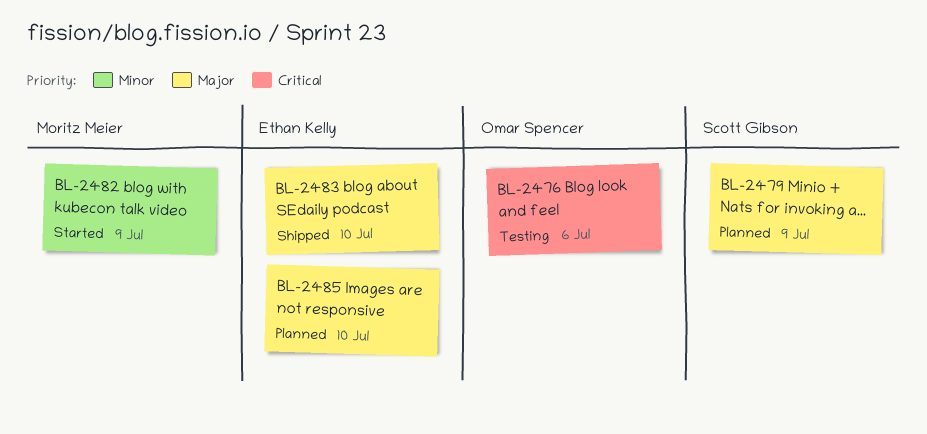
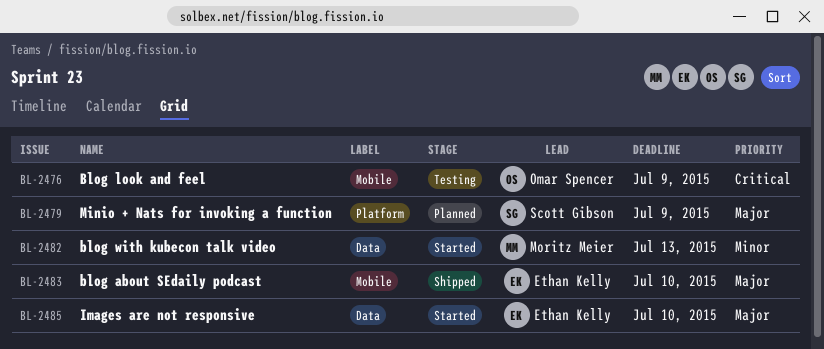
BL-2476, due: Jul 6 -> Jul 9
BL-2482, due: Jul 9 -> Jul 13
BL-2485, status: Planned -> Started

